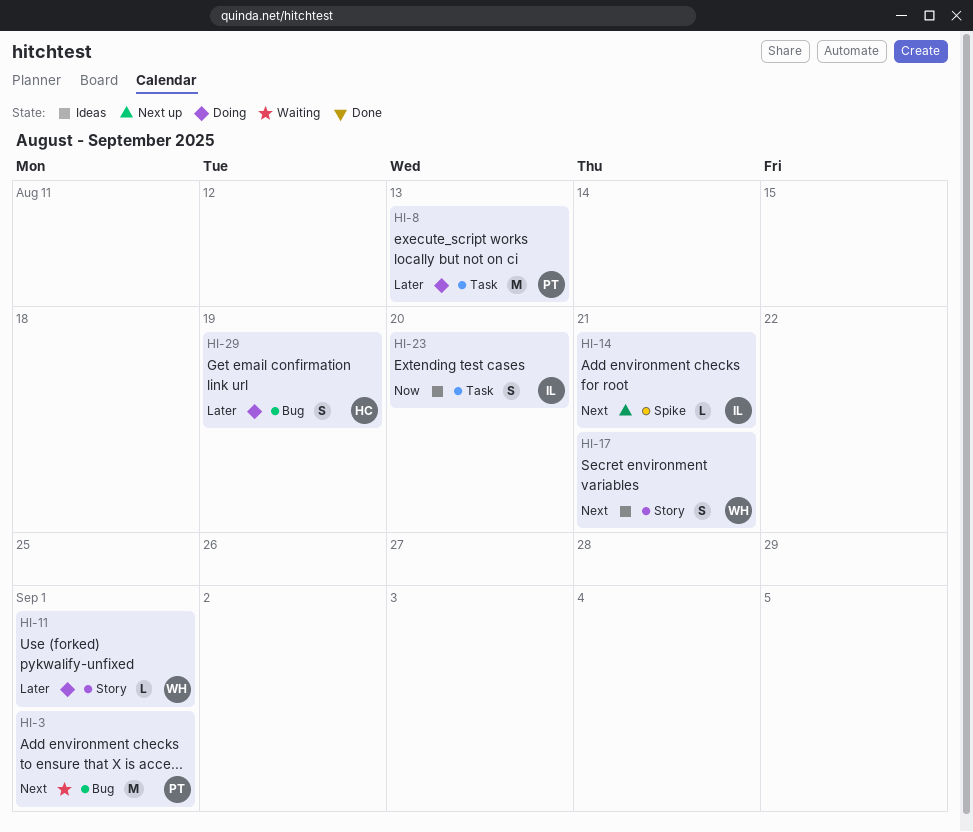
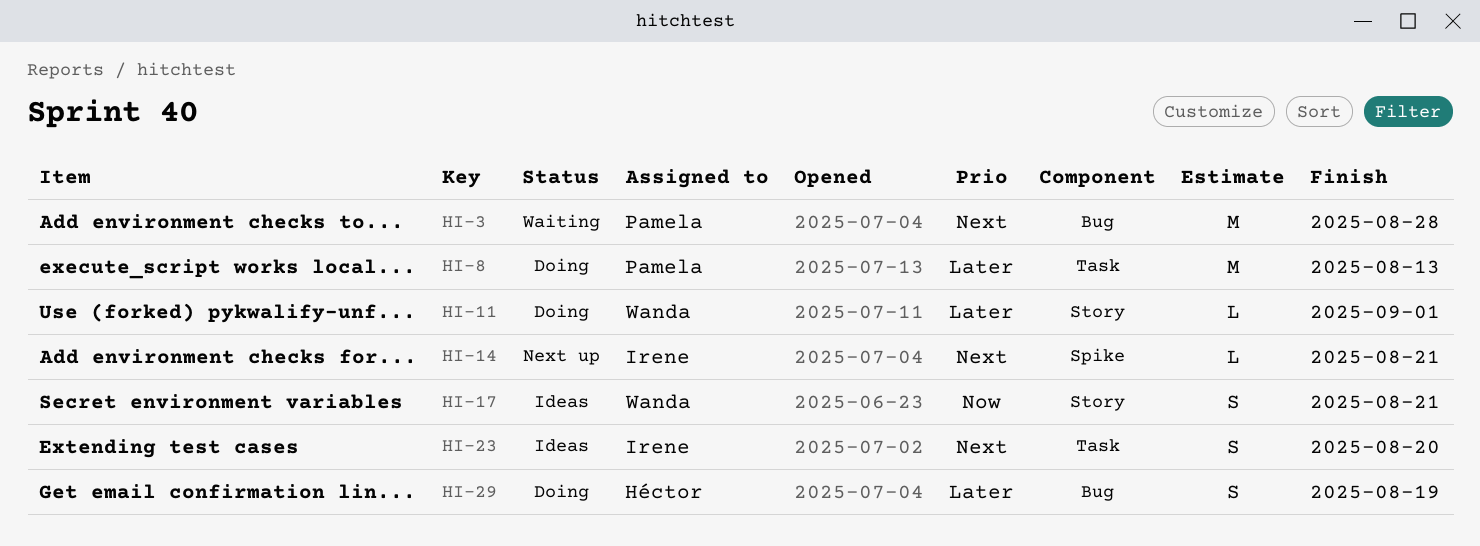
HI-3, due: Sep 1 -> Aug 28
HI-17, priority: Next -> Now
HI-23, priority: Now -> Next

